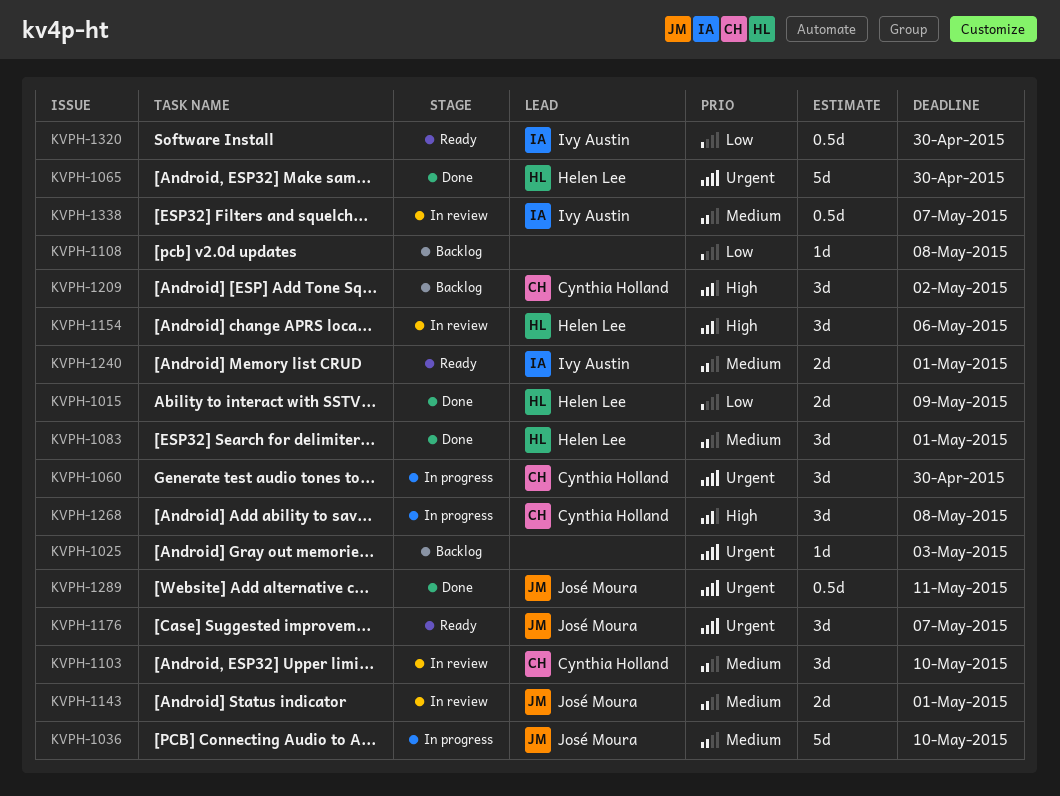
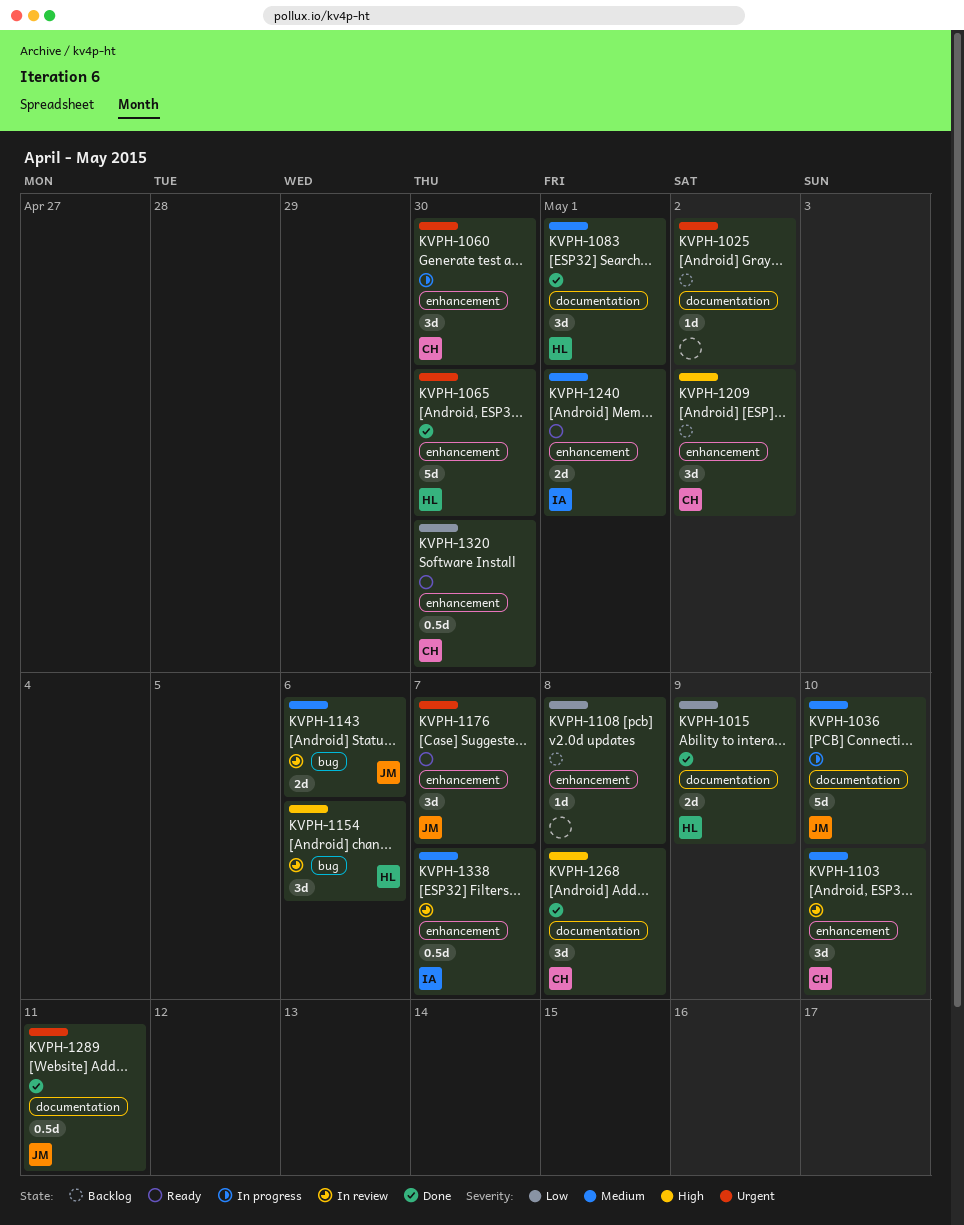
KVPH-1025, due: May 3 -> May 2
KVPH-1143, due: May 1 -> May 6
KVPH-1268, status: In progress -> Done
KVPH-1320, owner: Ivy Austin -> Cynthia Holland

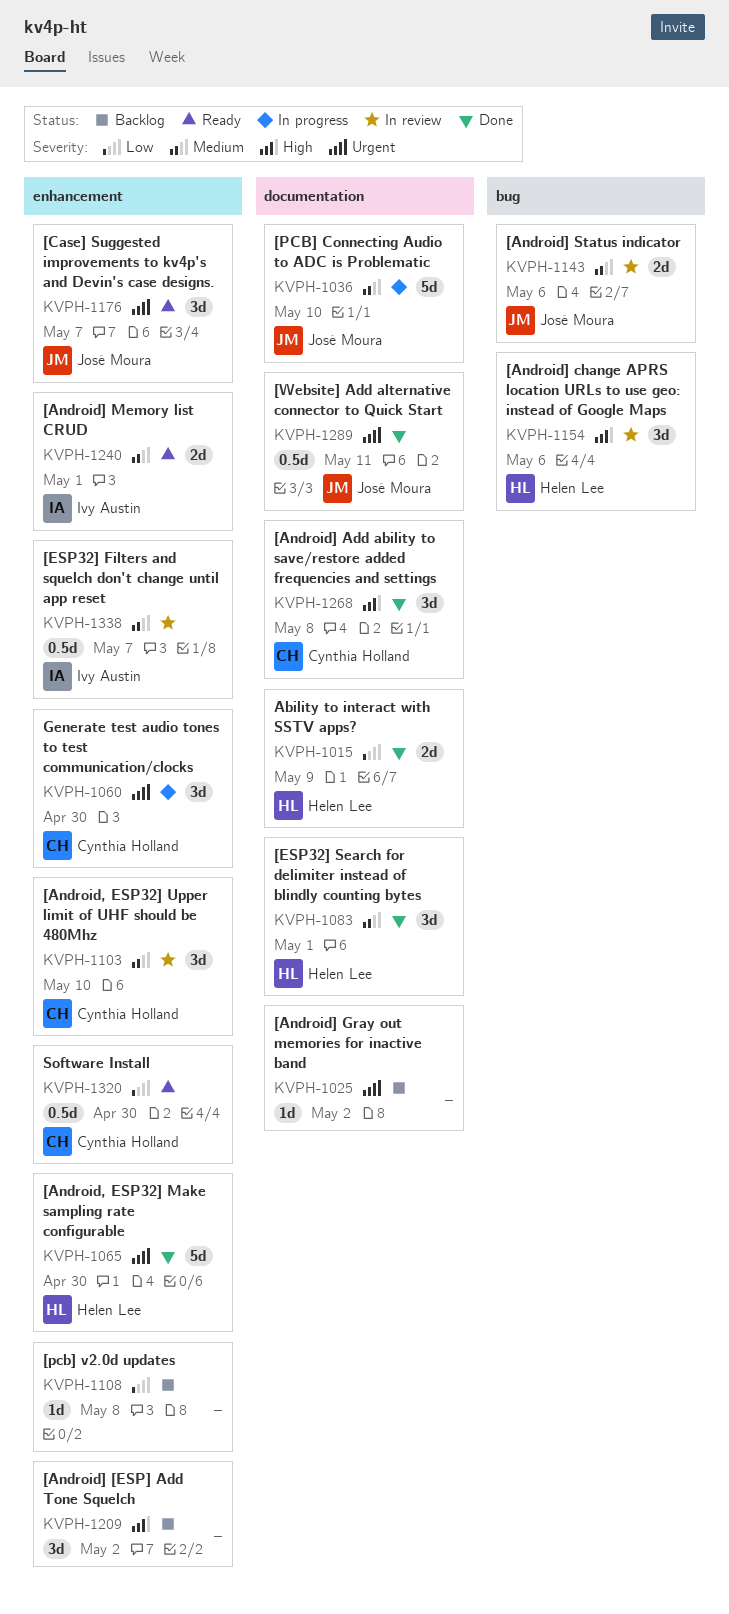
KVPH-1209, owner: Cynthia Holland -> none

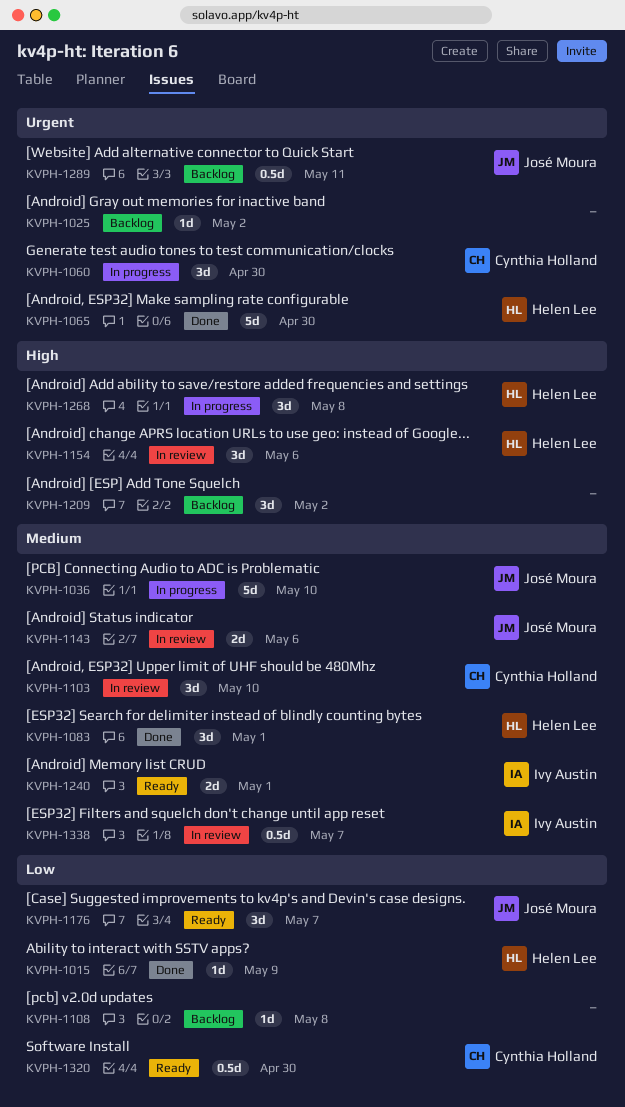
KVPH-1015, estimate: 2d -> 1d
KVPH-1176, priority: Urgent -> Low
KVPH-1268, status: Done -> In progress
KVPH-1268, owner: Cynthia Holland -> Helen Lee
KVPH-1289, status: Done -> Backlog

